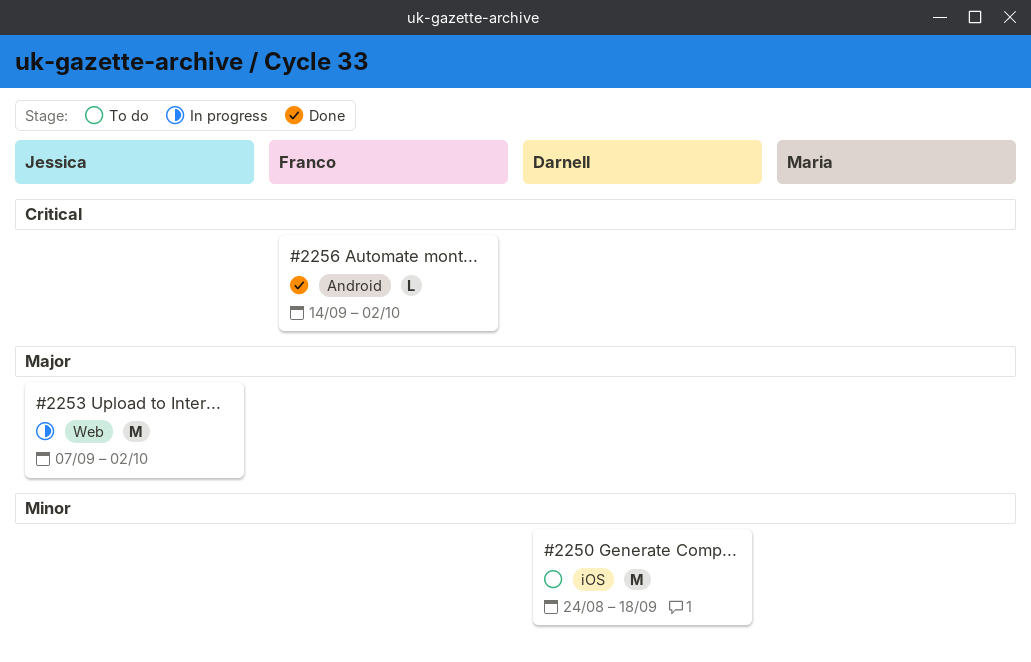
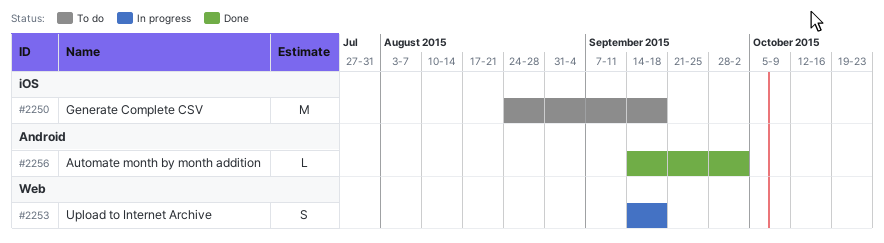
#2253, estimate: M -> S
#2253, start: Sep 7 -> Sep 14
#2253, due: Oct 2 -> Sep 18

